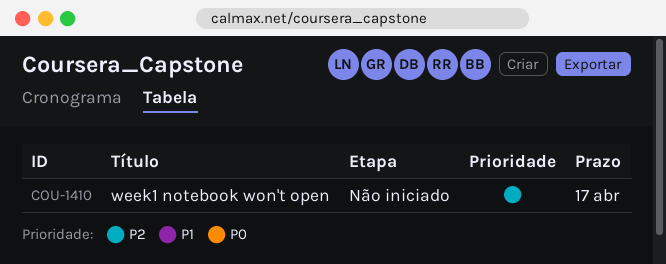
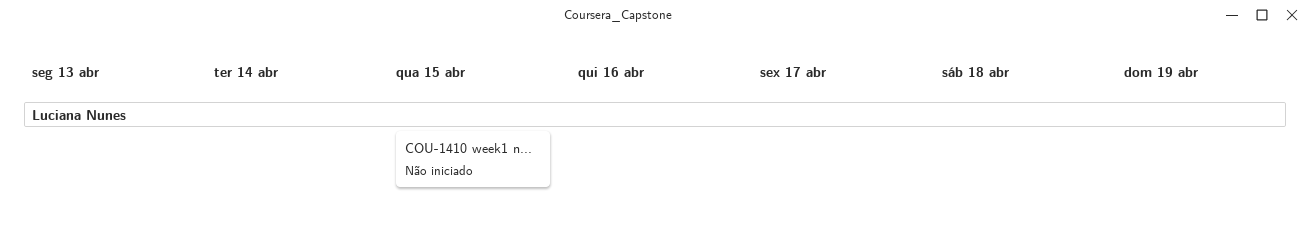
COU-1410, due: Apr 17 -> Apr 15

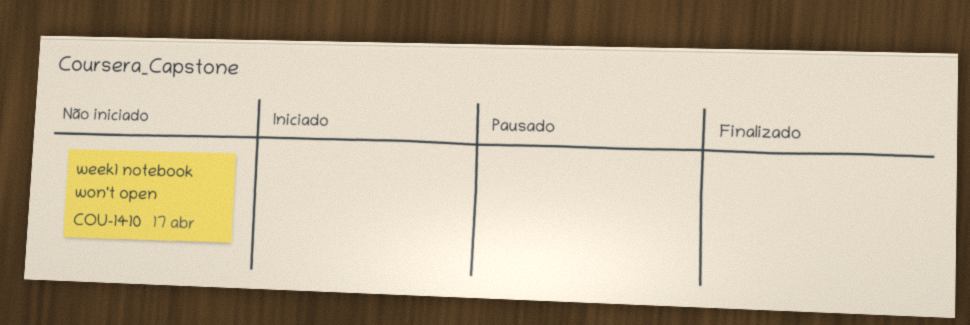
COU-1410, due: Apr 15 -> Apr 17

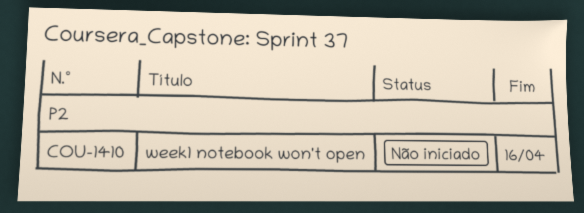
COU-1410, due: Apr 17 -> Apr 16

